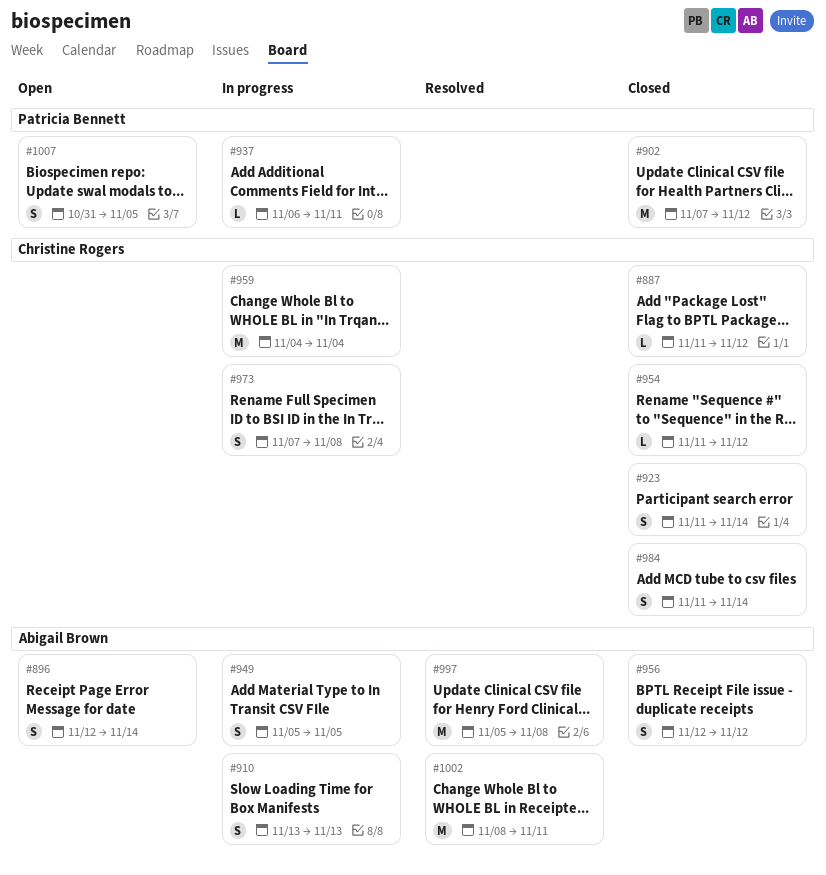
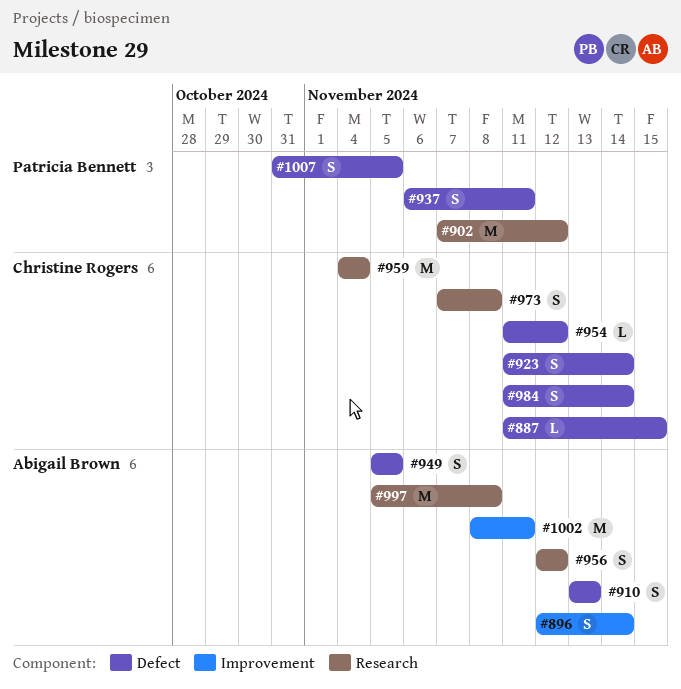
#887, due: Nov 12 -> Nov 15
#937, estimate: L -> S

